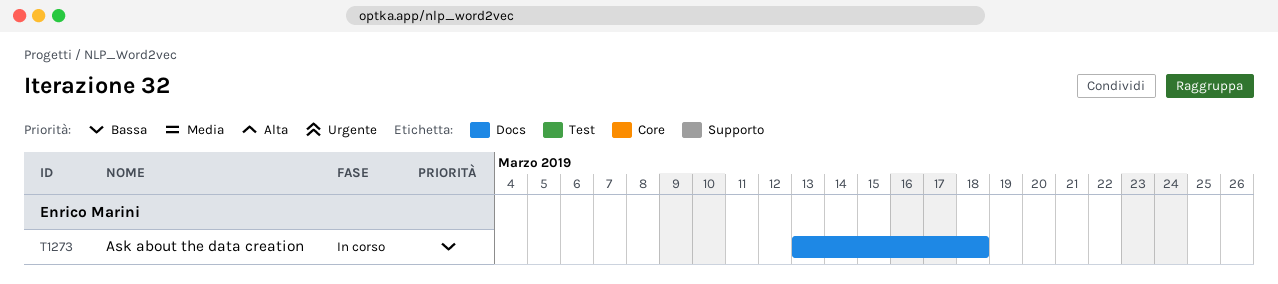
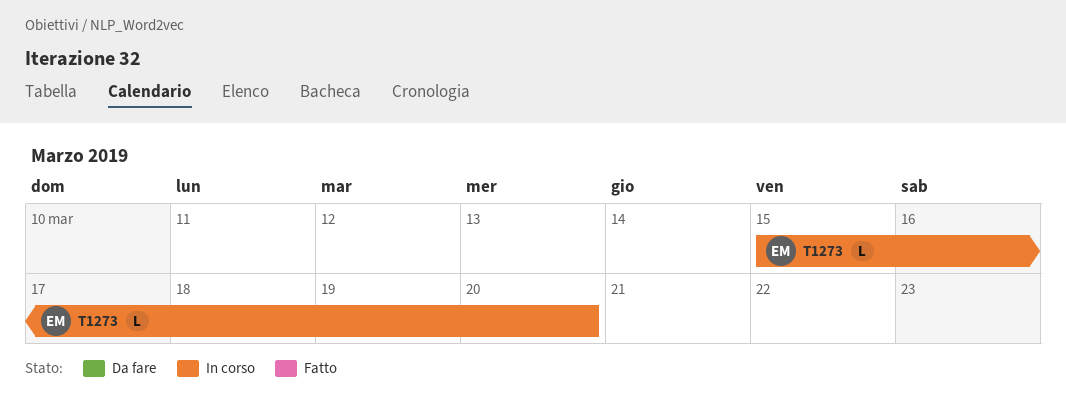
T1273, start: Mar 13 -> Mar 15
T1273, due: Mar 18 -> Mar 20

